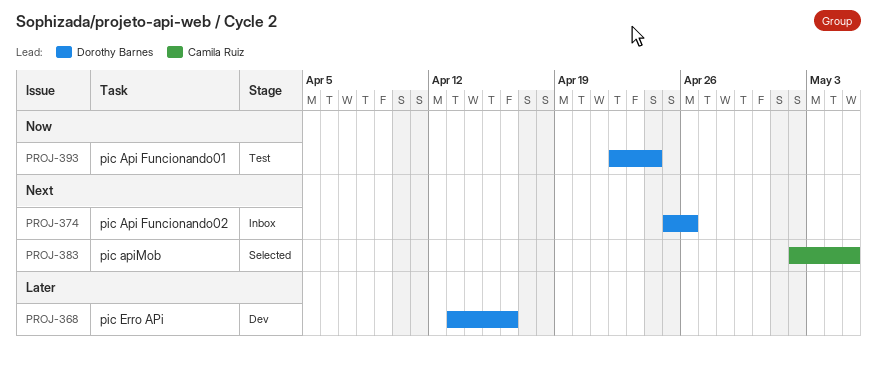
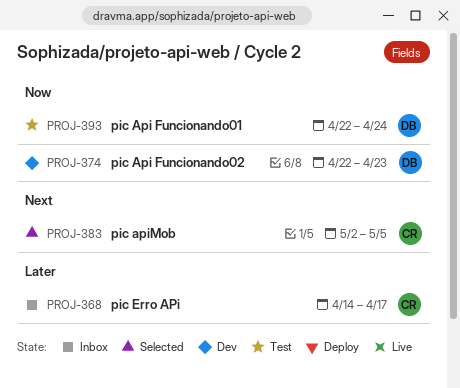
PROJ-368, status: Dev -> Inbox
PROJ-368, owner: Dorothy Barnes -> Camila Ruiz
PROJ-368, start: Apr 13 -> Apr 14
PROJ-368, due: Apr 16 -> Apr 17
PROJ-374, status: Inbox -> Dev
PROJ-374, priority: Next -> Now
PROJ-374, start: Apr 25 -> Apr 22
PROJ-374, due: Apr 26 -> Apr 23

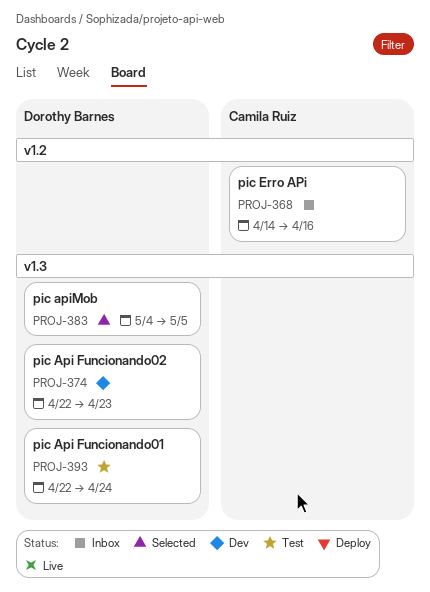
PROJ-368, due: Apr 17 -> Apr 16
PROJ-383, owner: Camila Ruiz -> Dorothy Barnes
PROJ-383, start: May 2 -> May 4

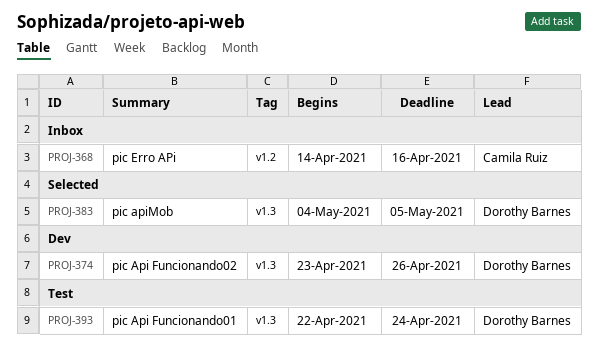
PROJ-374, start: Apr 22 -> Apr 23
PROJ-374, due: Apr 23 -> Apr 26

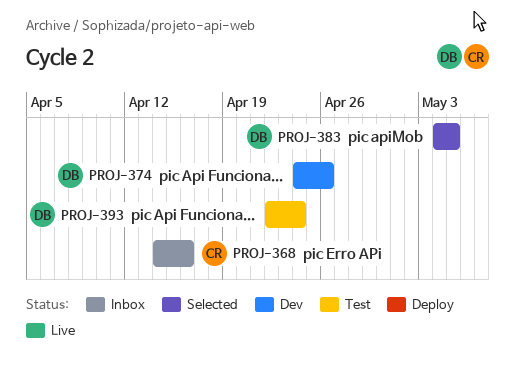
PROJ-374, start: Apr 23 -> Apr 24

